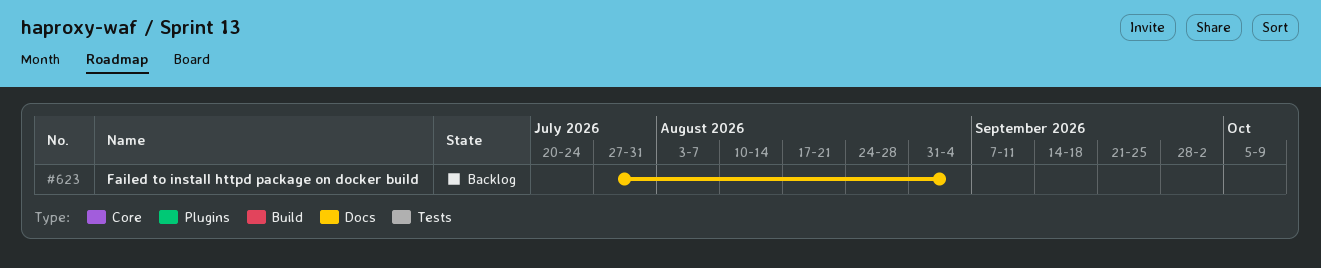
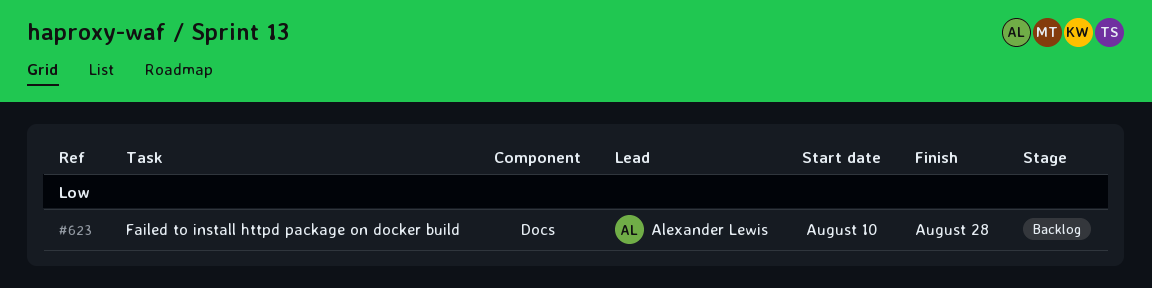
#623, start: Jul 27 -> Aug 10
#623, due: Sep 4 -> Aug 28

